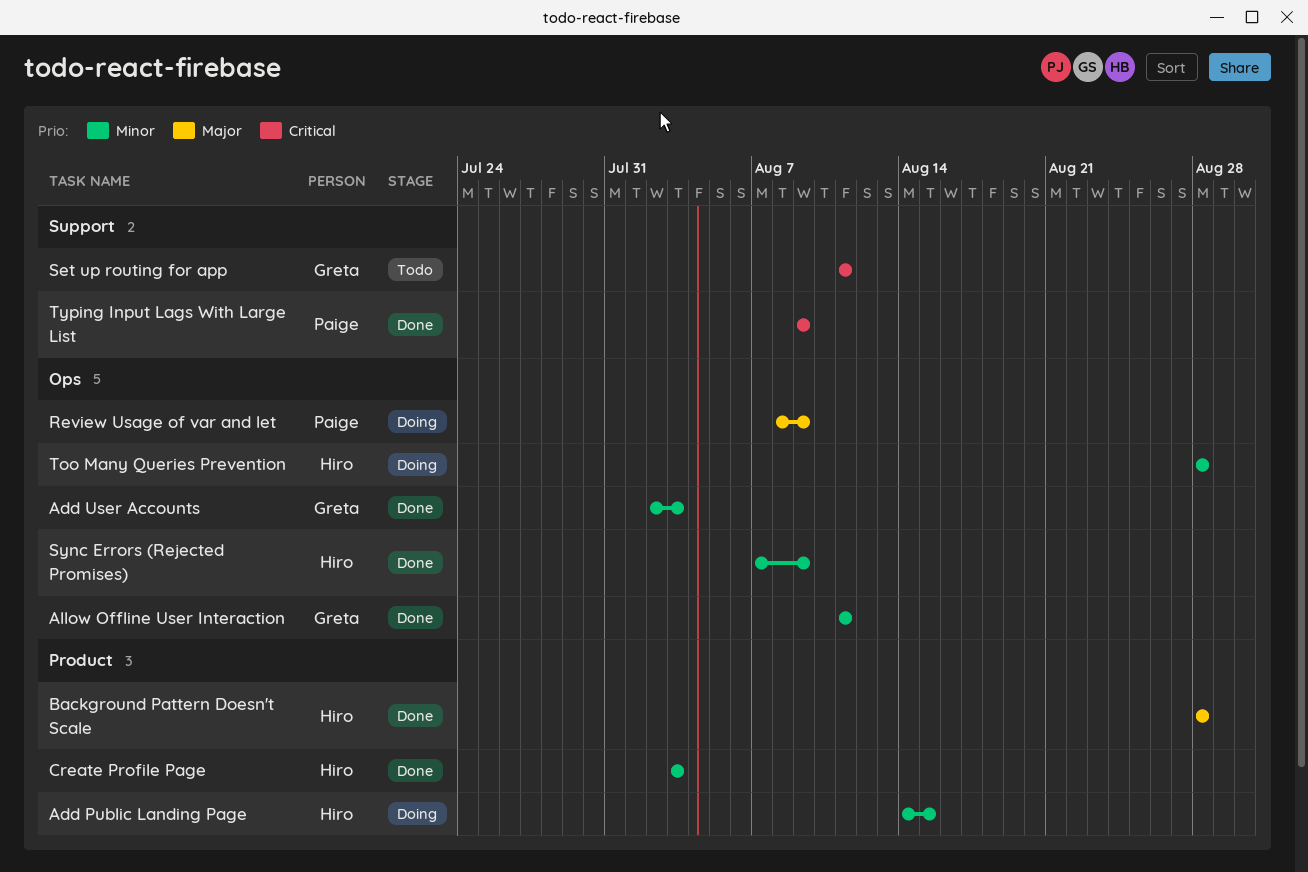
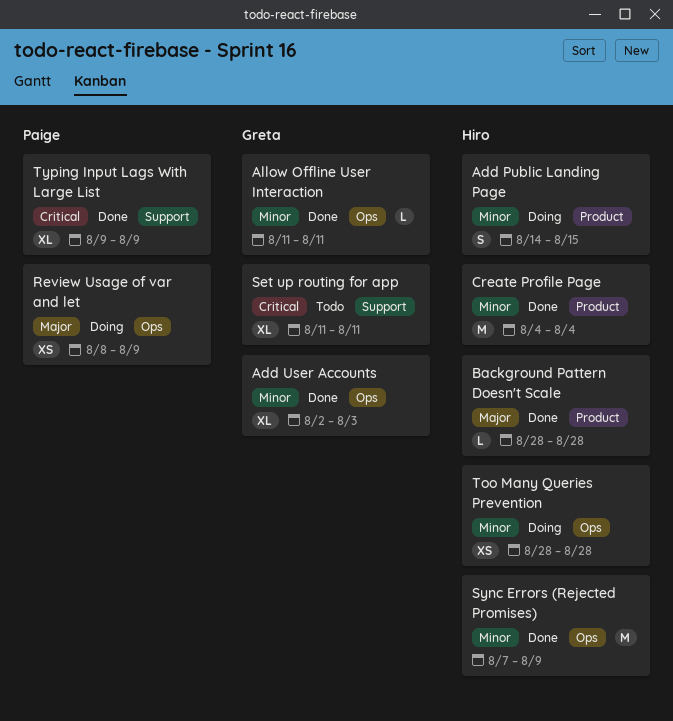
Create Profile Page, start: Aug 3 -> Aug 4
Create Profile Page, due: Aug 3 -> Aug 4

